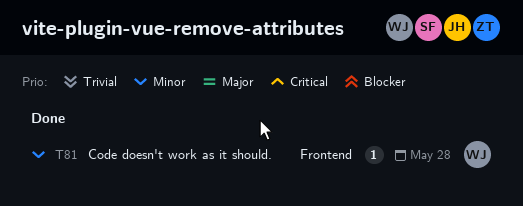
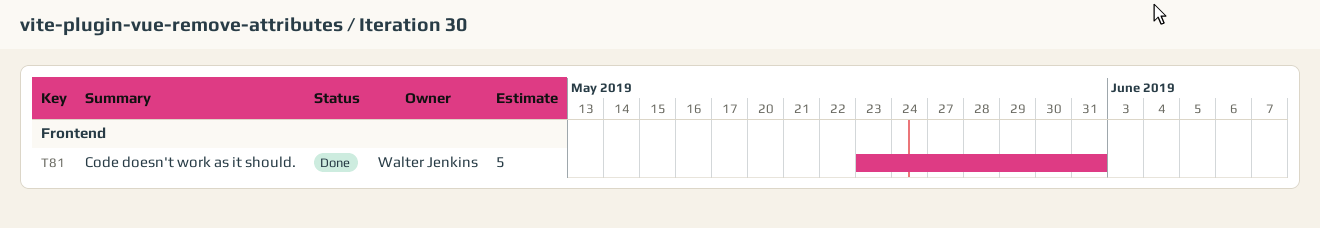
T81, estimate: 1 -> 5
T81, due: May 28 -> May 31

